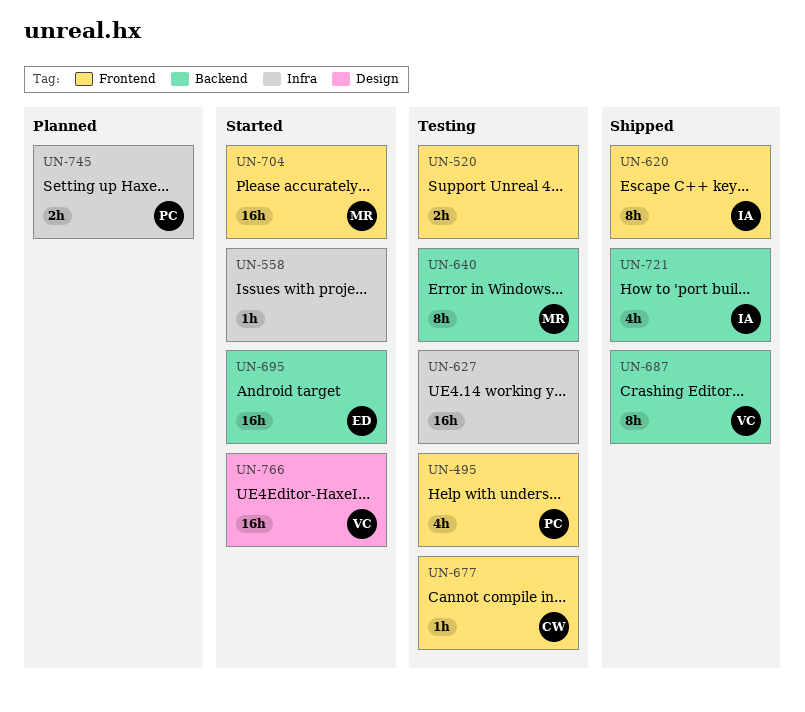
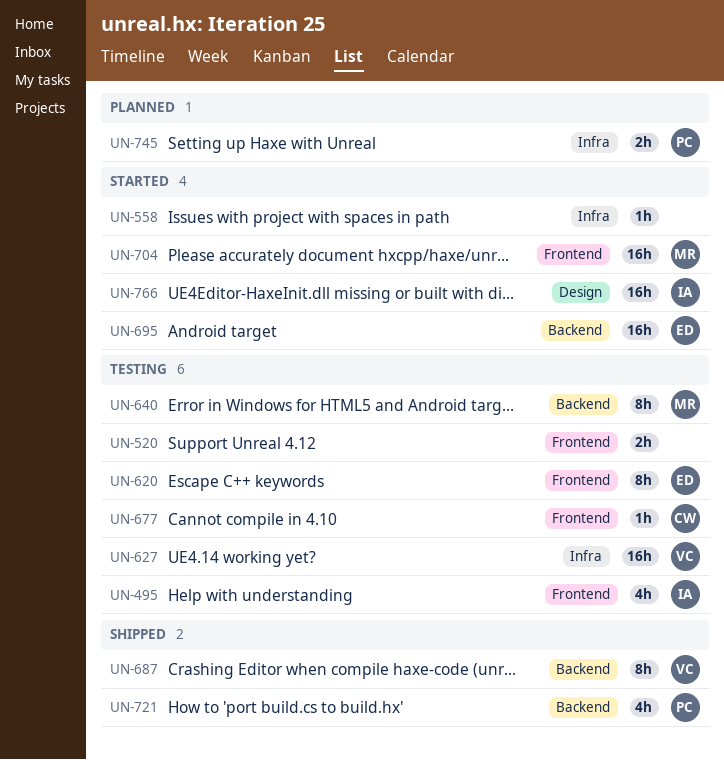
UN-495, owner: PC -> IA
UN-620, status: Shipped -> Testing
UN-620, owner: IA -> ED
UN-627, owner: none -> VC
UN-721, owner: IA -> PC
UN-766, owner: VC -> IA

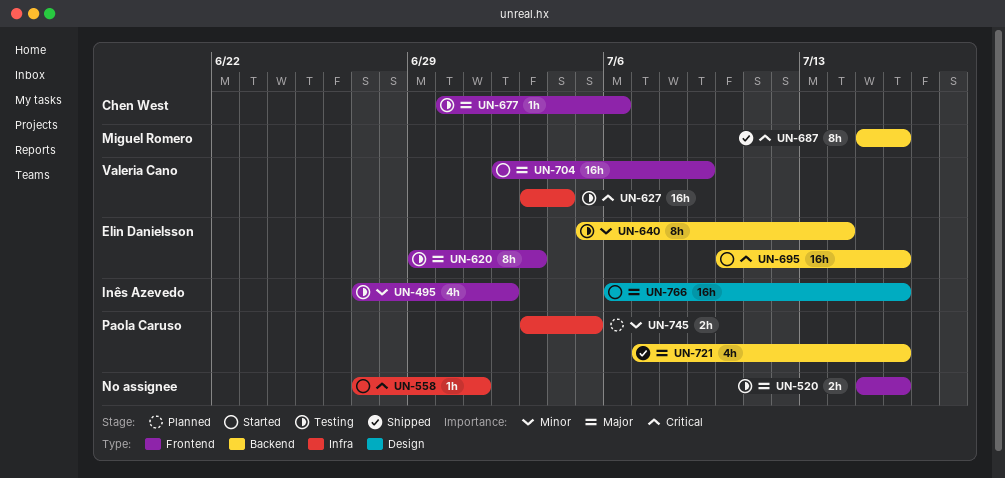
UN-640, owner: Miguel Romero -> Elin Danielsson
UN-687, owner: Valeria Cano -> Miguel Romero
UN-704, owner: Miguel Romero -> Valeria Cano

